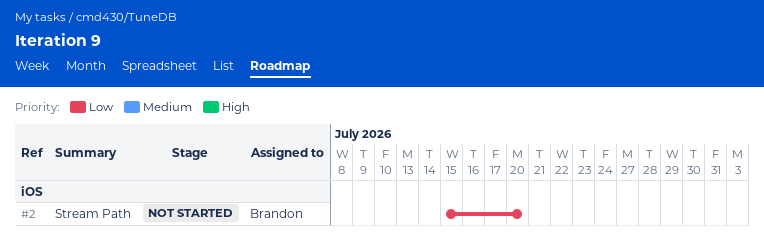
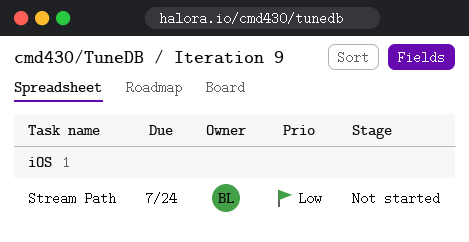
Stream Path, due: Jul 20 -> Jul 24

